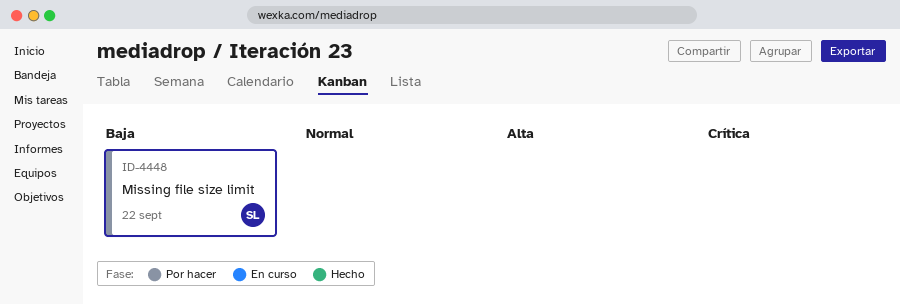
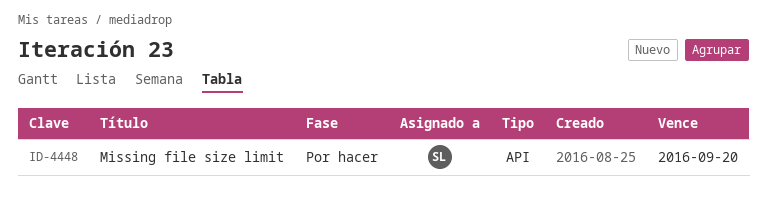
ID-4448, due: Sep 22 -> Sep 20

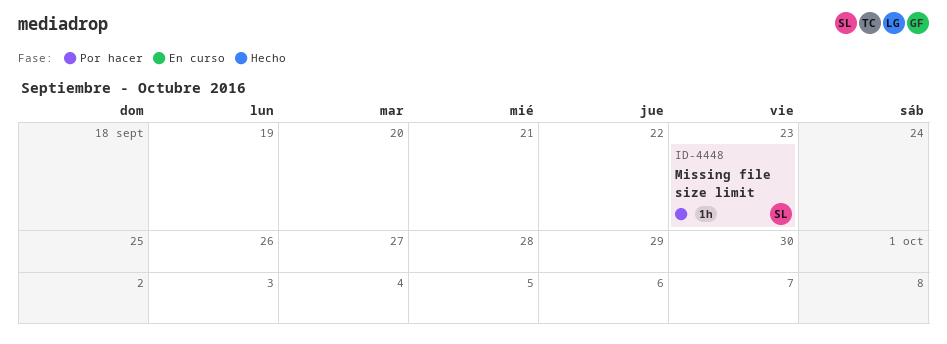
ID-4448, due: Sep 20 -> Sep 23

